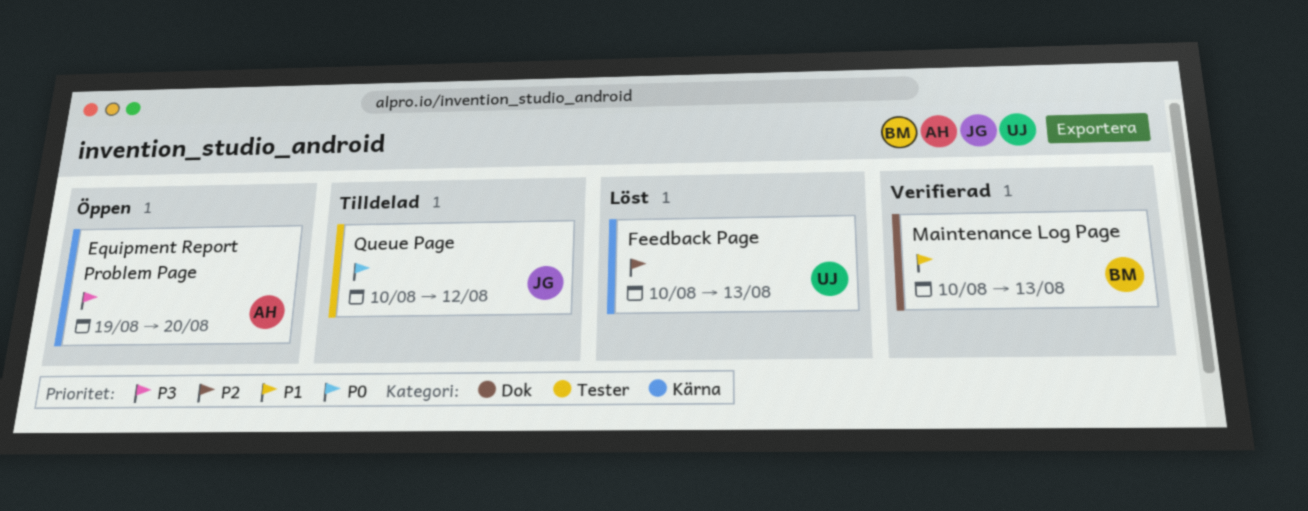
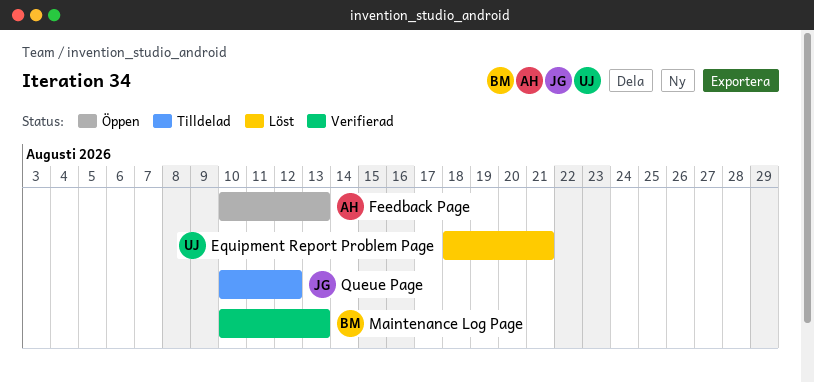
Equipment Report Problem Page, status: Öppen -> Löst
Equipment Report Problem Page, owner: AH -> UJ
Equipment Report Problem Page, start: Aug 19 -> Aug 18
Equipment Report Problem Page, due: Aug 20 -> Aug 21
Feedback Page, status: Löst -> Öppen
Feedback Page, owner: UJ -> AH

